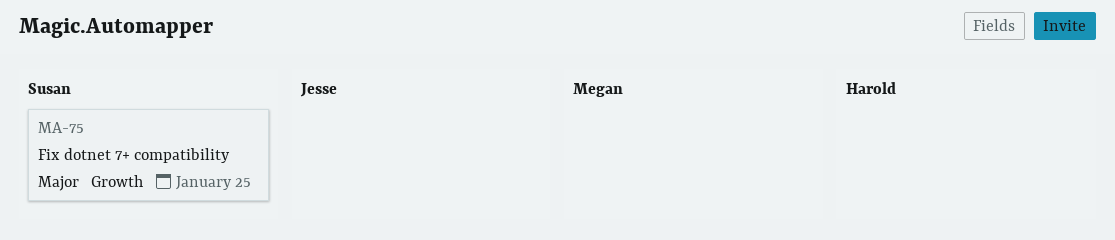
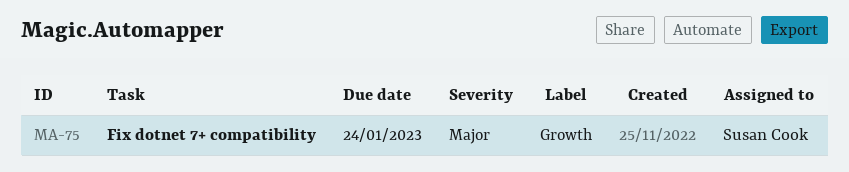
MA-75, due: Jan 25 -> Jan 24

